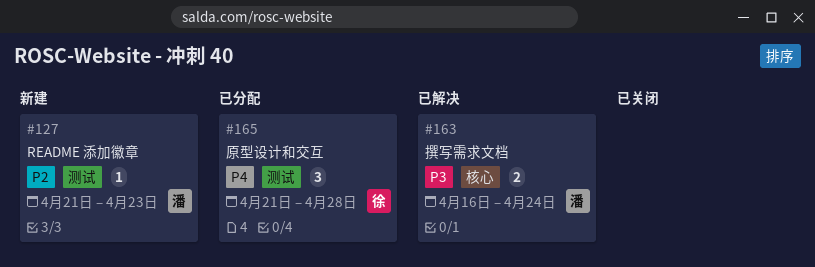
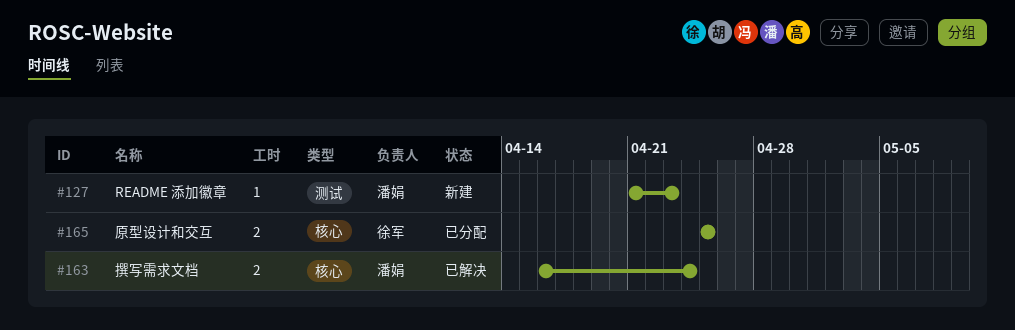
#165, label: 测试 -> 核心
#165, estimate: 3 -> 2
#165, start: Apr 21 -> Apr 25
#165, due: Apr 28 -> Apr 25

